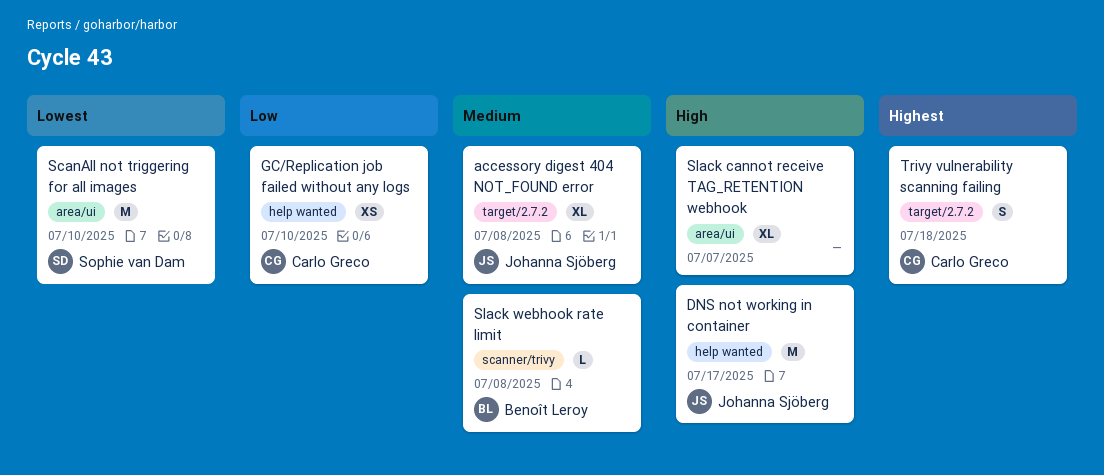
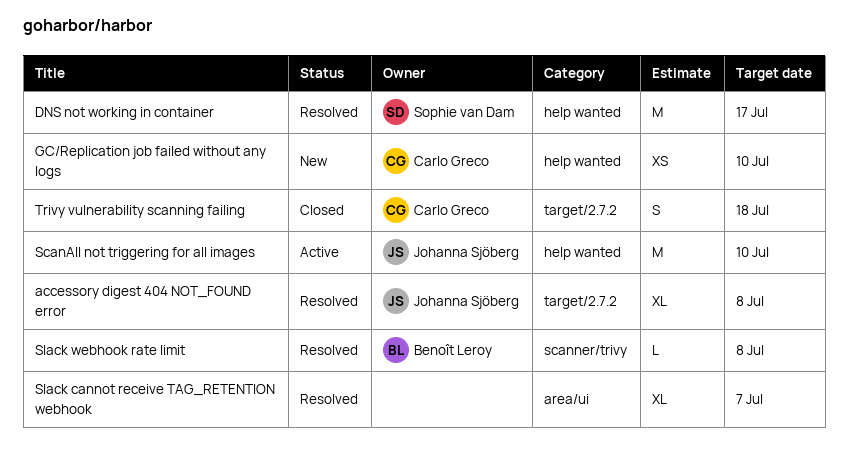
DNS not working in container, owner: Johanna Sjöberg -> Sophie van Dam
ScanAll not triggering for all images, owner: Sophie van Dam -> Johanna Sjöberg
ScanAll not triggering for all images, label: area/ui -> help wanted

